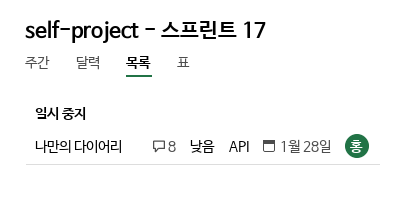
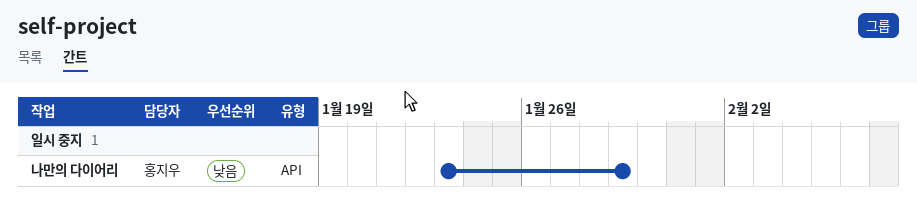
나만의 다이어리, due: Jan 28 -> Jan 29

